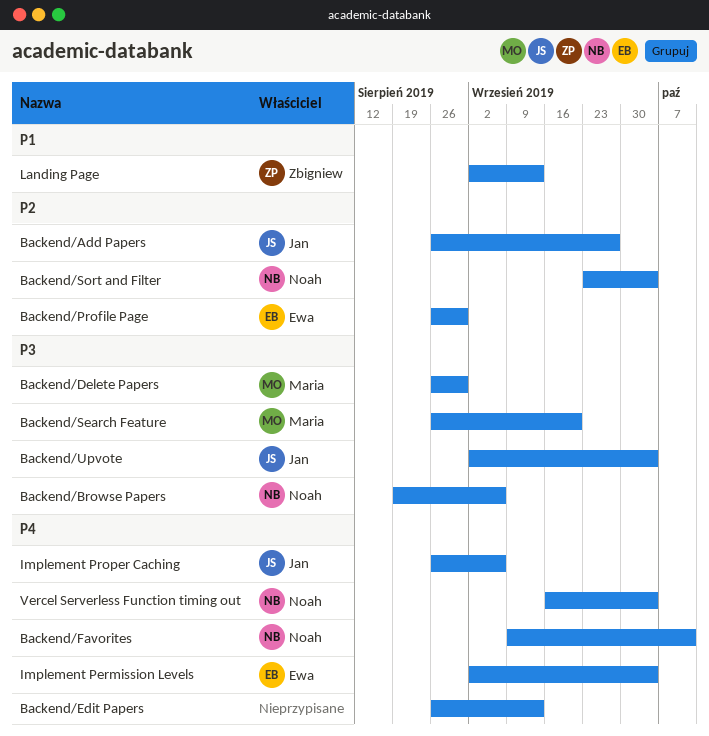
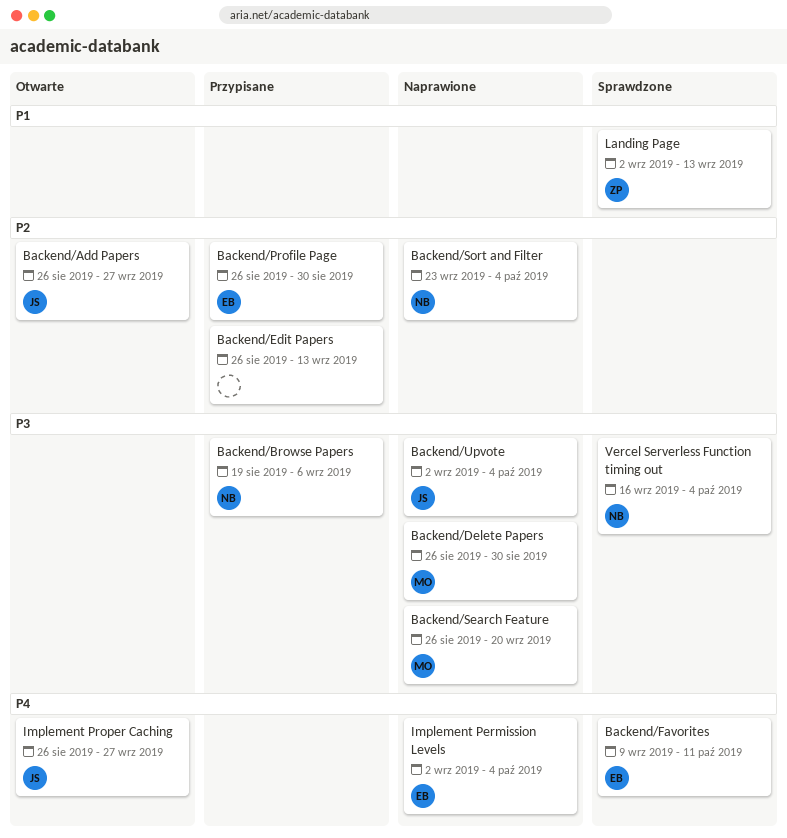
Backend/Edit Papers, priority: P4 -> P2
Backend/Favorites, owner: Noah -> Ewa
Implement Proper Caching, due: Sep 6 -> Sep 27
Vercel Serverless Function timing out, priority: P4 -> P3

